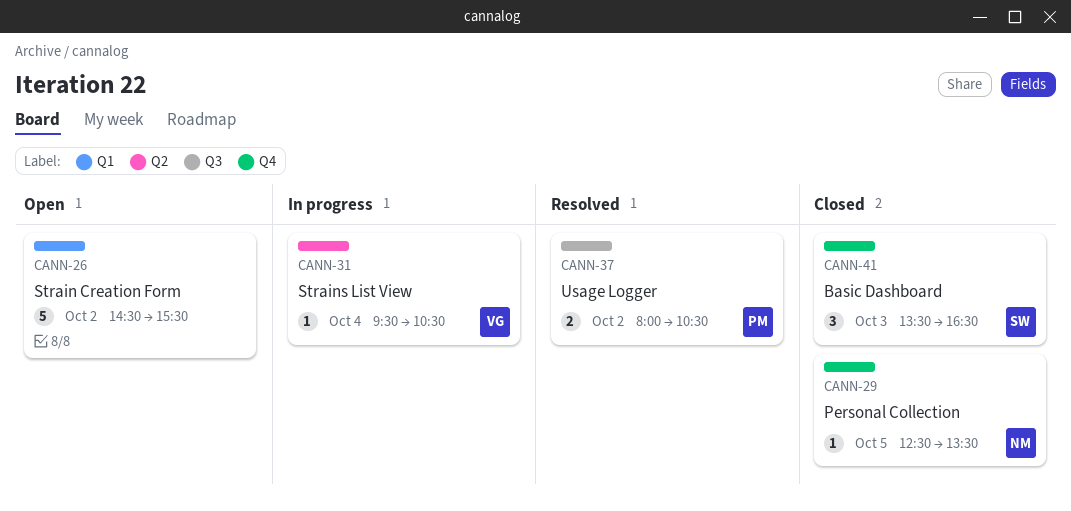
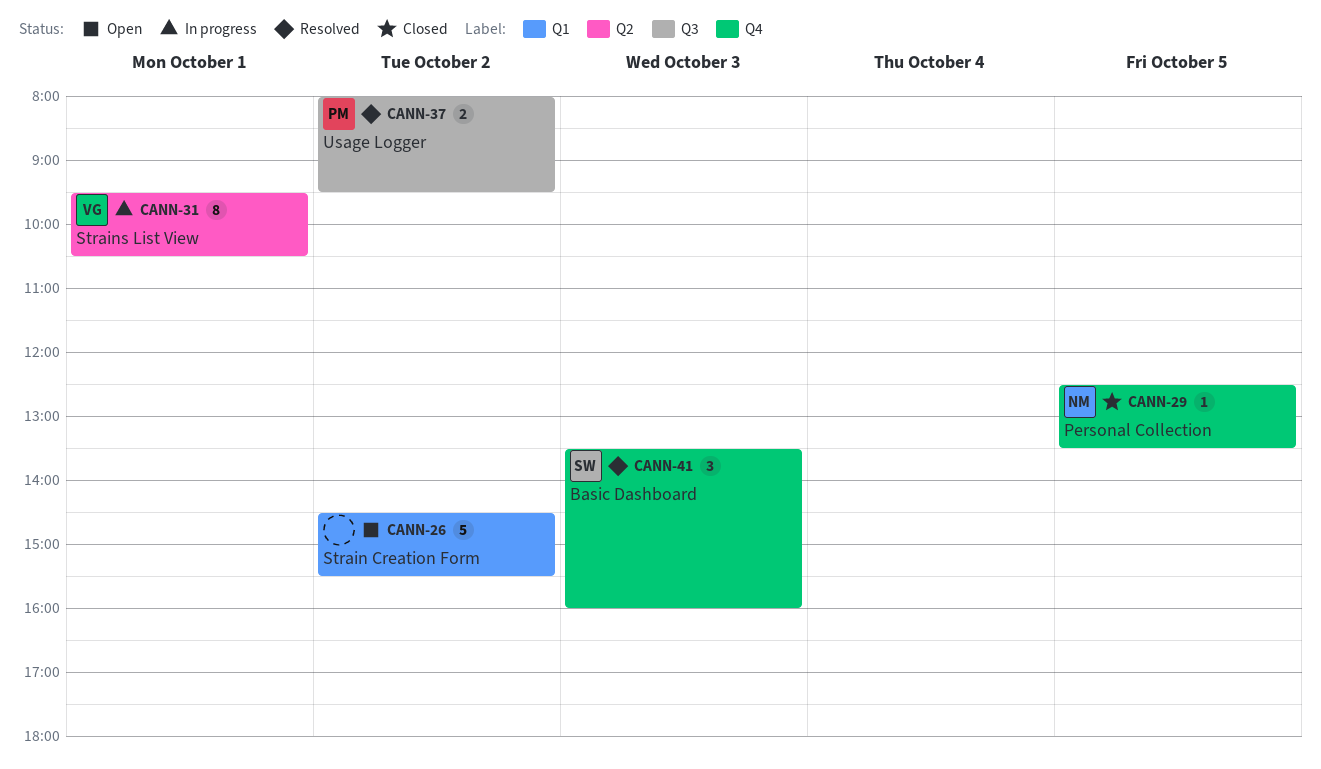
CANN-31, estimate: 1 -> 8
CANN-31, day: Oct 4 -> Oct 1
CANN-37, ends: 10:30 -> 09:30
CANN-41, status: Closed -> Resolved
CANN-41, ends: 16:30 -> 16:00

